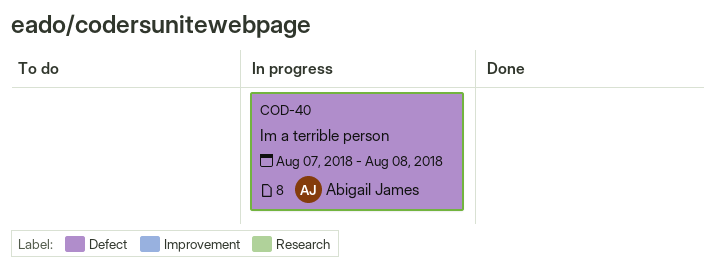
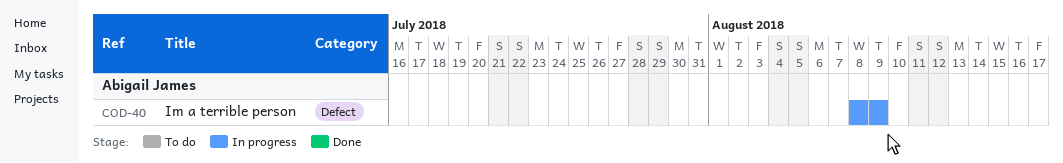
COD-40, start: Aug 7 -> Aug 8
COD-40, due: Aug 8 -> Aug 9

